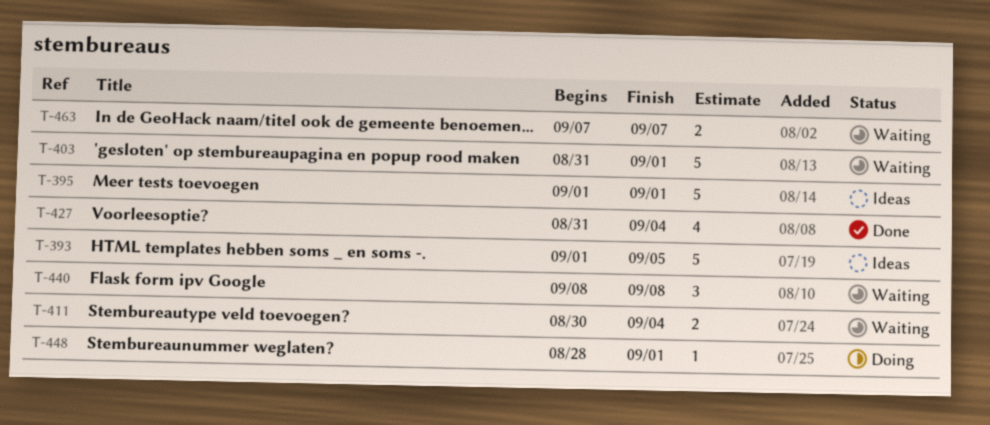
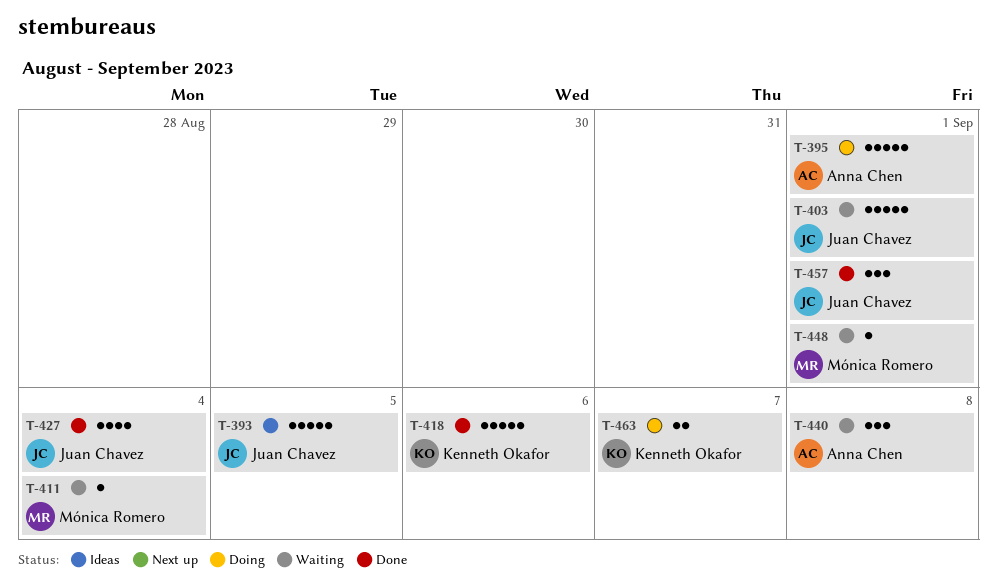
T-395, status: Ideas -> Doing
T-411, estimate: 2 -> 1
T-418: none -> present
T-448, status: Doing -> Waiting
T-457: none -> present
T-463, status: Waiting -> Doing

